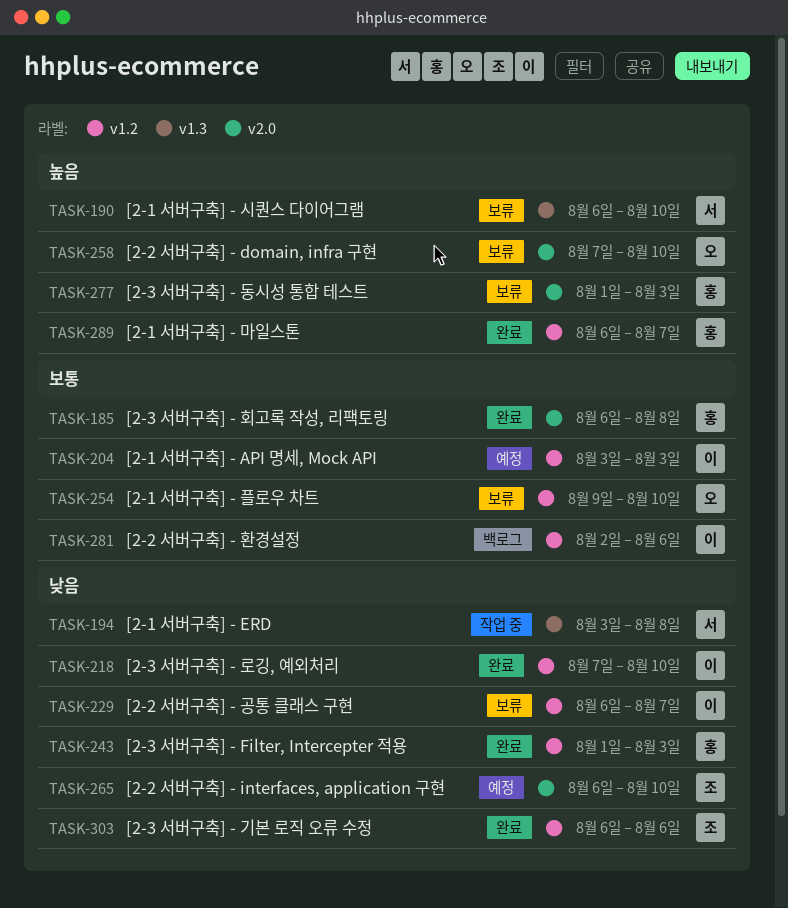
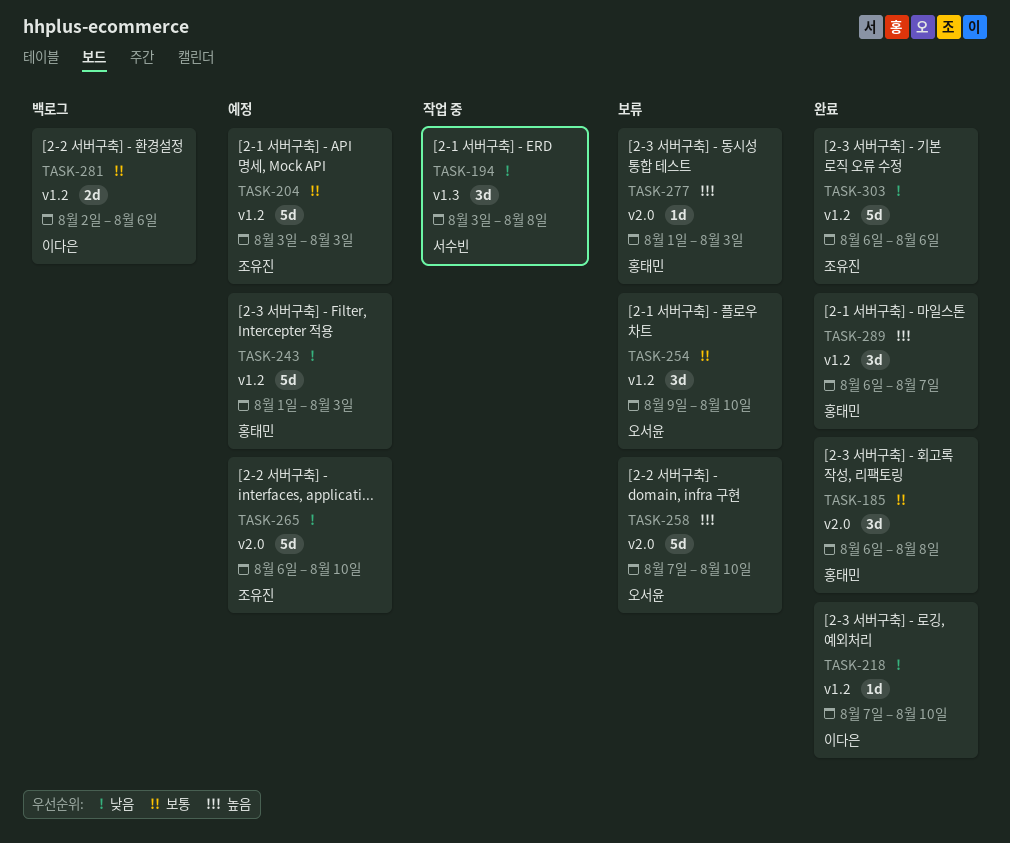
TASK-190: present -> none
TASK-204, owner: 이다은 -> 조유진
TASK-229: present -> none
TASK-243, status: 완료 -> 예정

